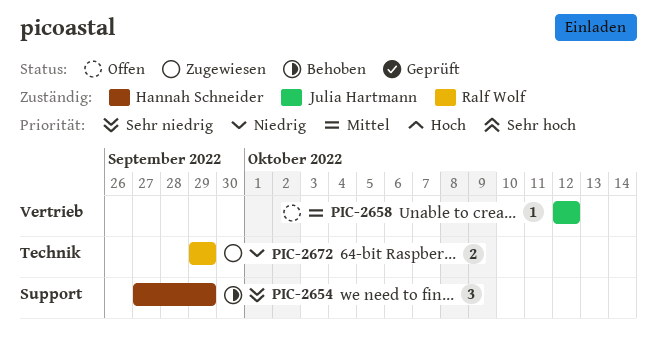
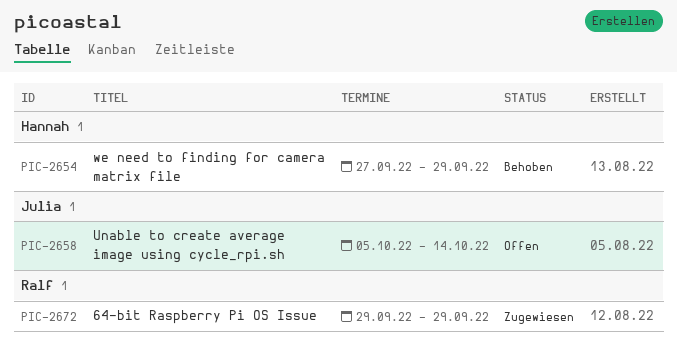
PIC-2658, start: Oct 12 -> Oct 5
PIC-2658, due: Oct 12 -> Oct 14

